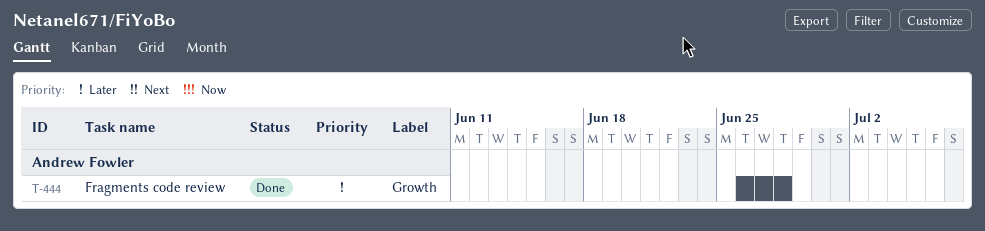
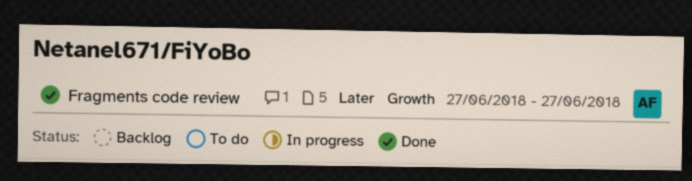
Fragments code review, start: Jun 26 -> Jun 27
Fragments code review, due: Jun 28 -> Jun 27

